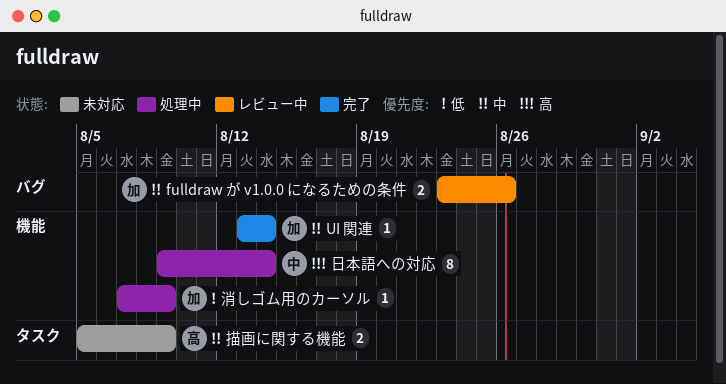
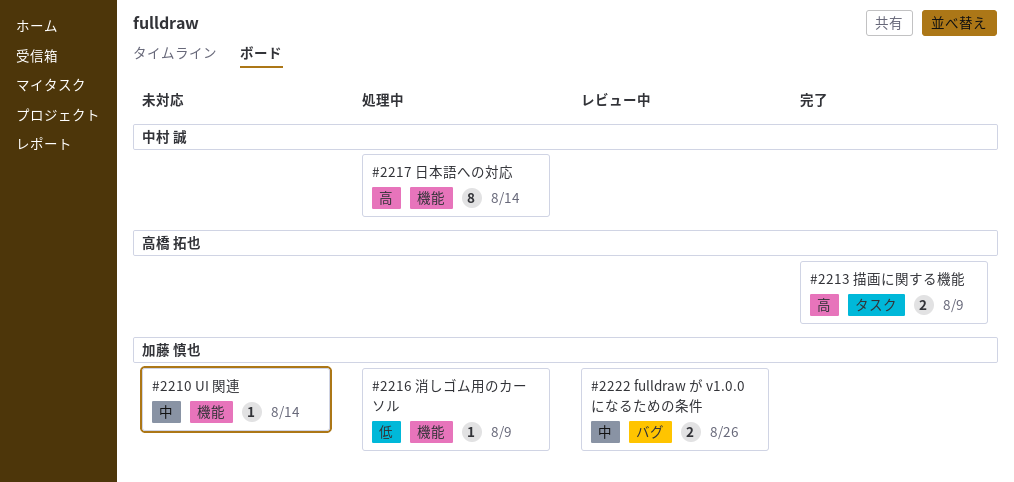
UI 関連, status: 完了 -> 未対応
描画に関する機能, status: 未対応 -> 完了
描画に関する機能, priority: 中 -> 高

